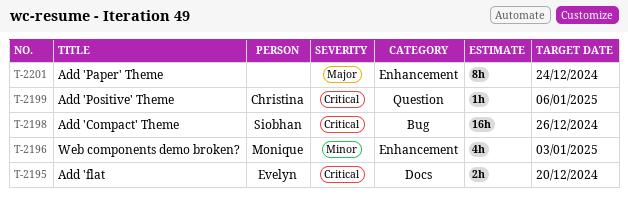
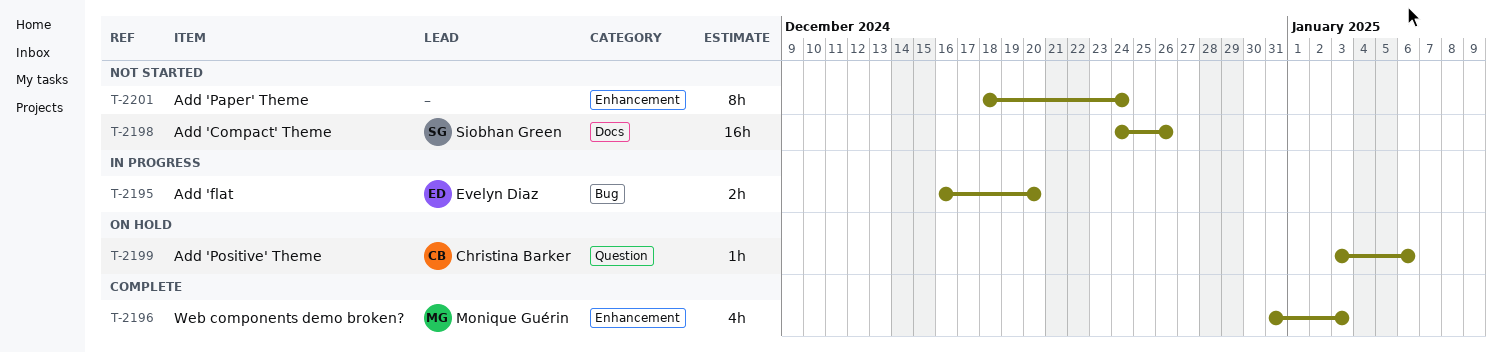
T-2195, label: Docs -> Bug
T-2198, label: Bug -> Docs

